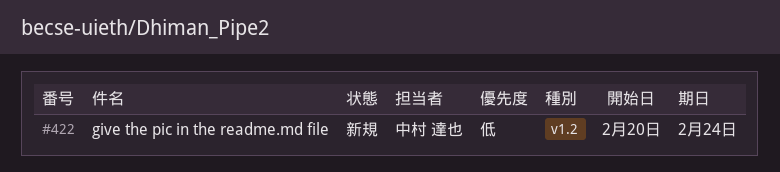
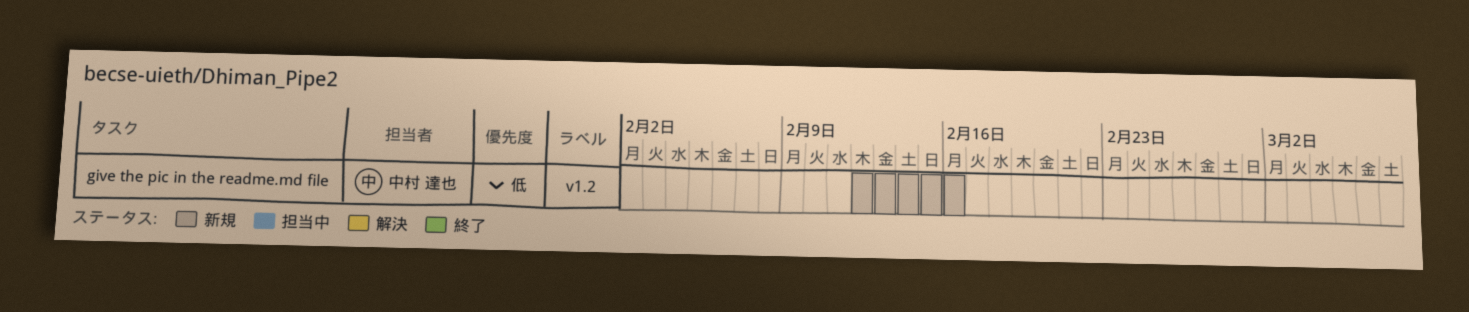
give the pic in the readme.md file, start: Feb 20 -> Feb 12
give the pic in the readme.md file, due: Feb 24 -> Feb 16

